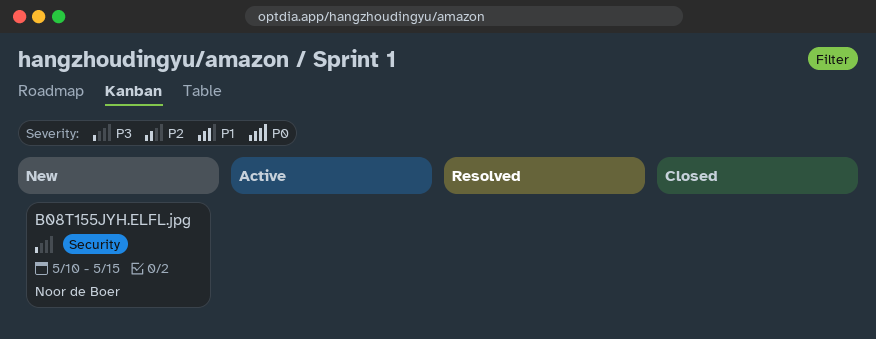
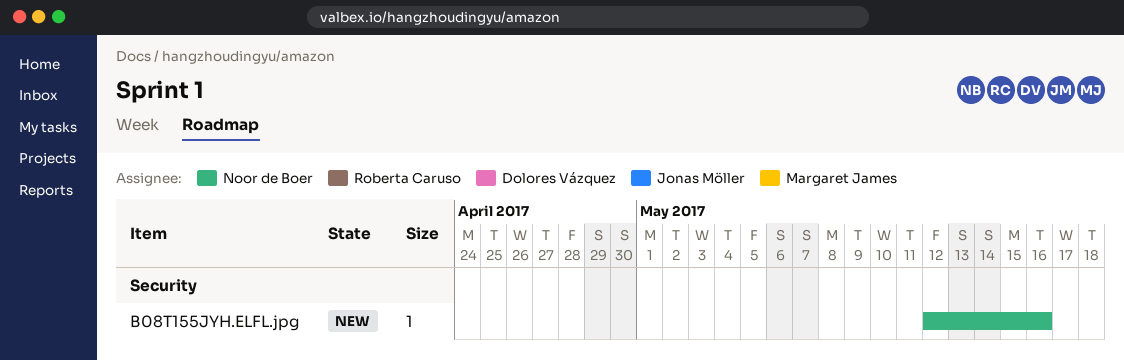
B08T155JYH.ELFL.jpg, start: May 10 -> May 12
B08T155JYH.ELFL.jpg, due: May 15 -> May 16

